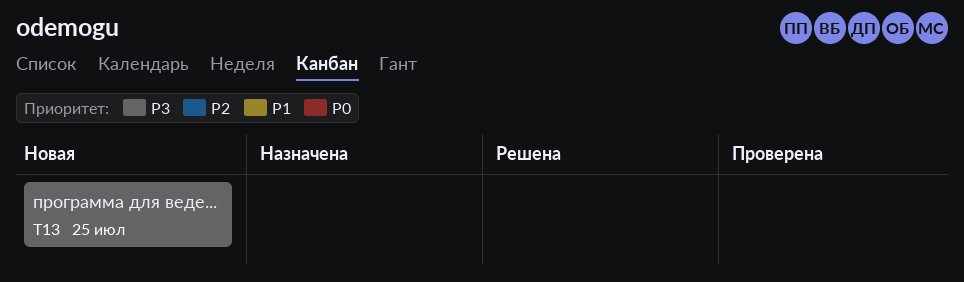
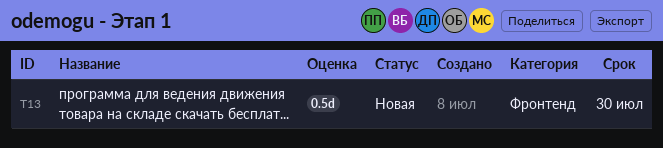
T13, due: Jul 25 -> Jul 30

